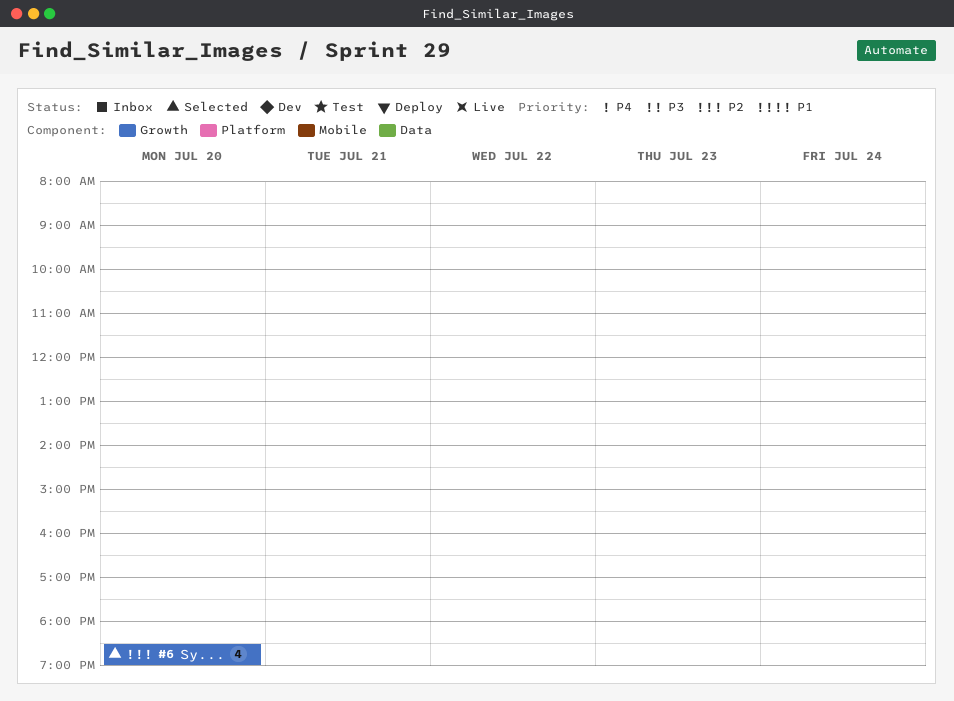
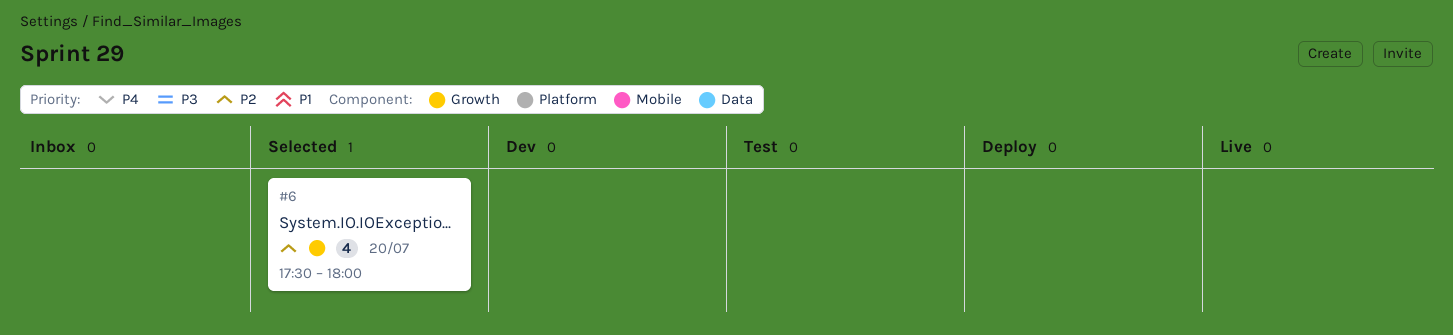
#6, begins: 18:30 -> 17:30
#6, ends: 19:00 -> 18:00

